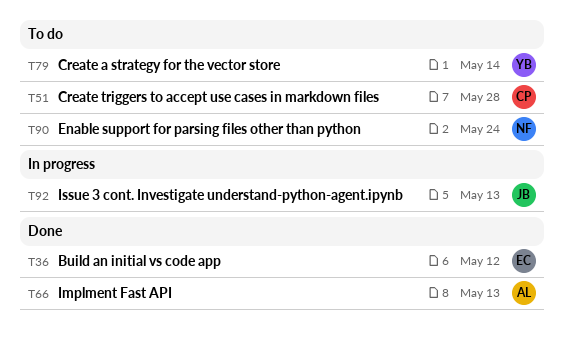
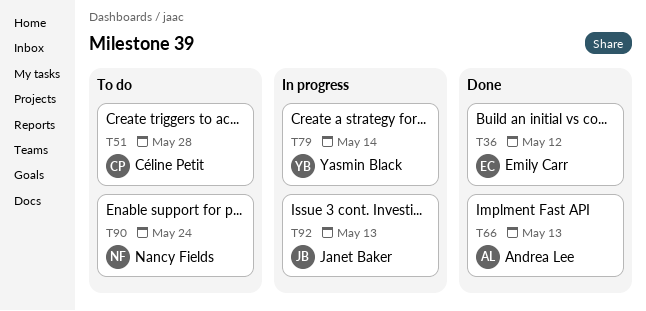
T79, status: To do -> In progress

